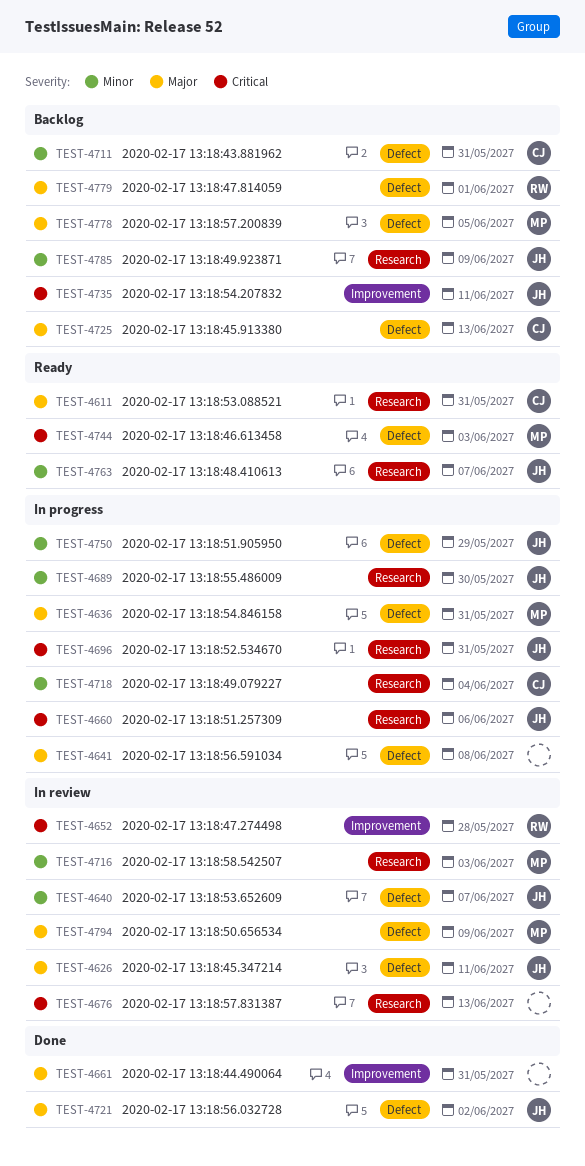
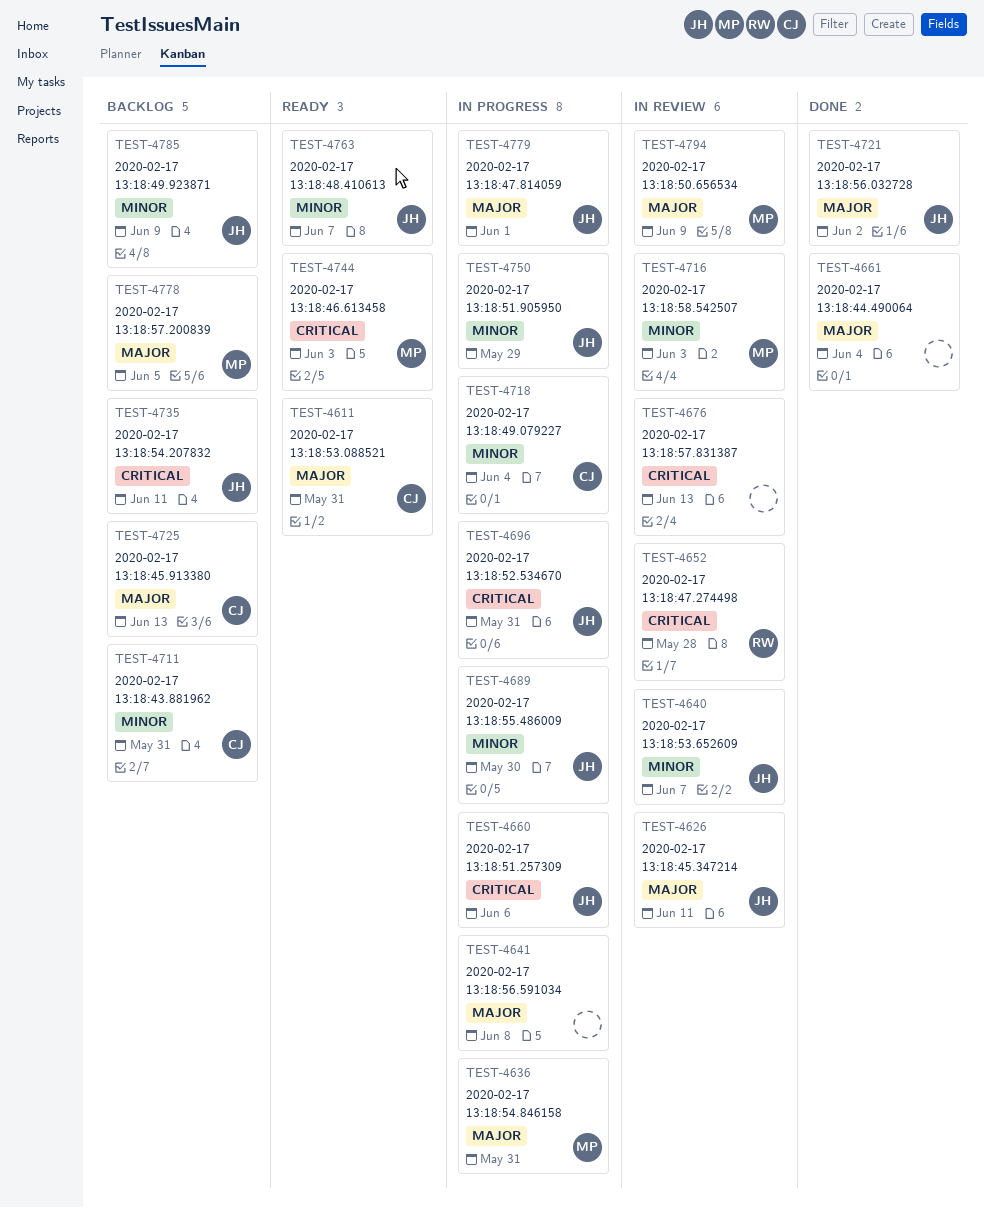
TEST-4661, due: May 31 -> Jun 4
TEST-4779, status: Backlog -> In progress
TEST-4779, owner: RW -> JH

